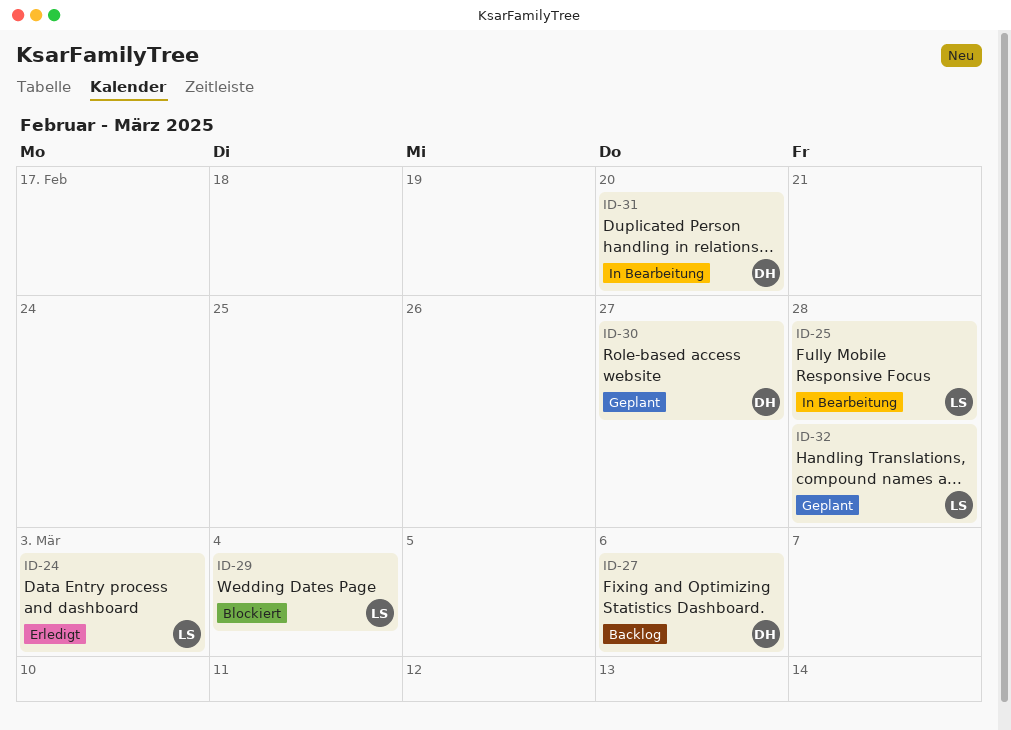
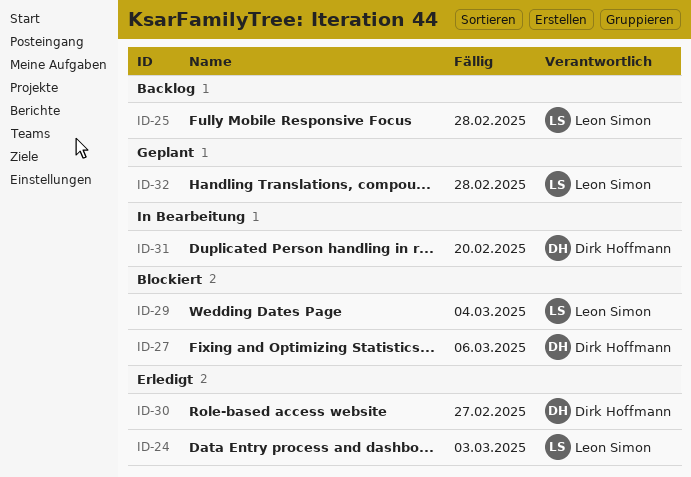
ID-25, status: In Bearbeitung -> Backlog
ID-27, status: Backlog -> Blockiert
ID-30, status: Geplant -> Erledigt

